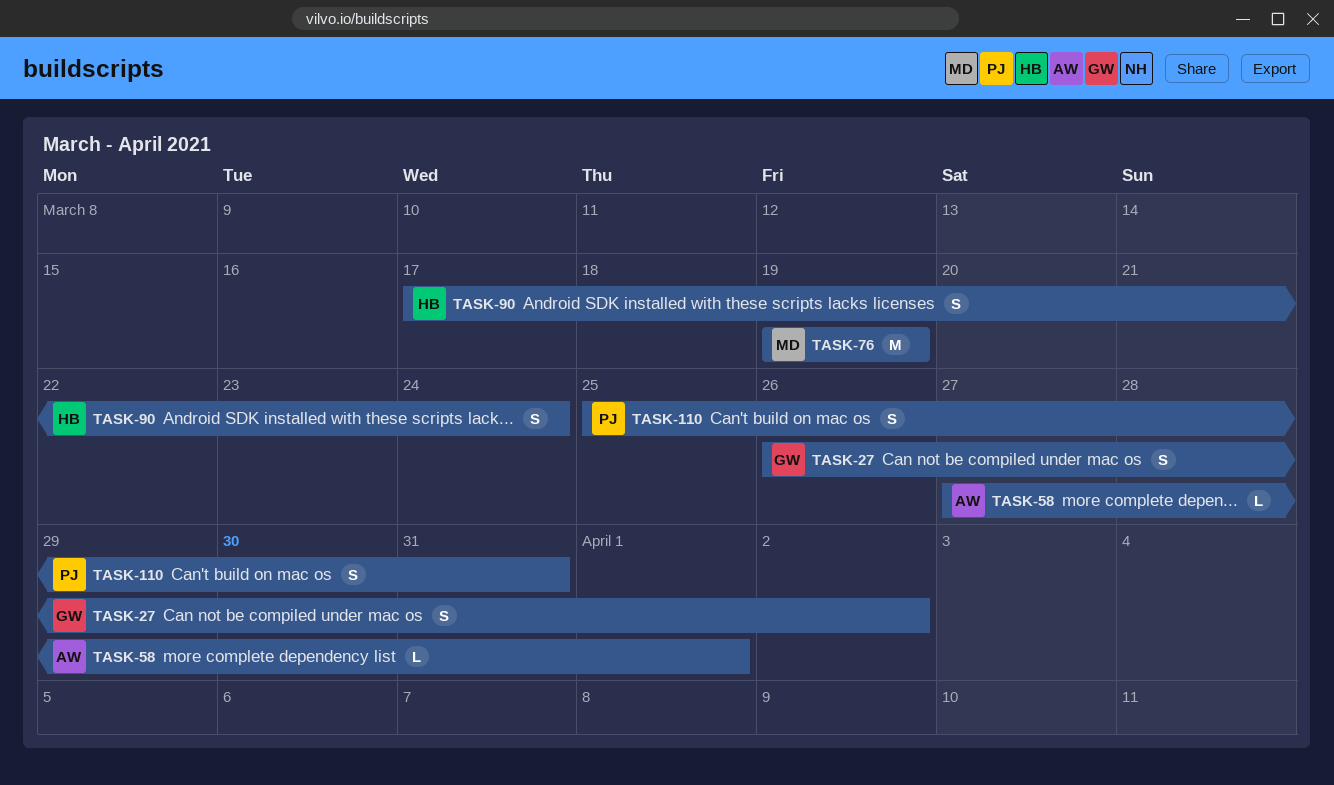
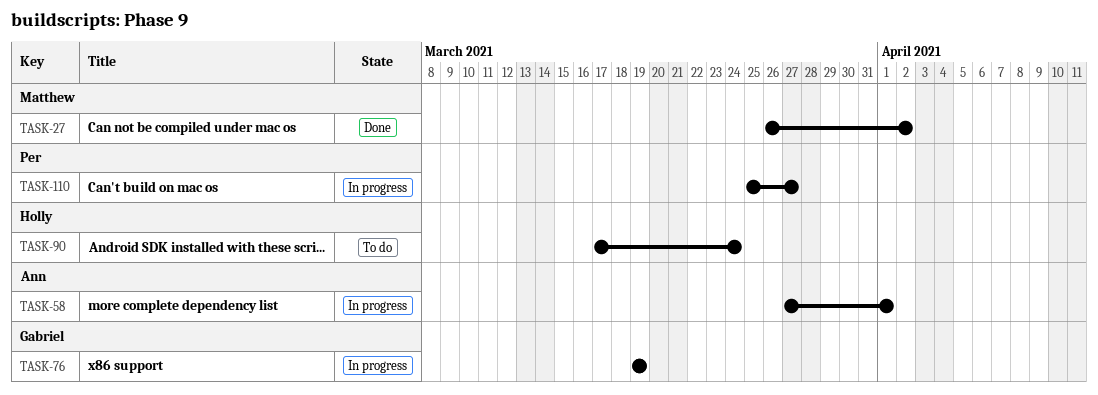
TASK-27, owner: Gabriel -> Matthew
TASK-76, owner: Matthew -> Gabriel
TASK-110, due: Mar 31 -> Mar 27

